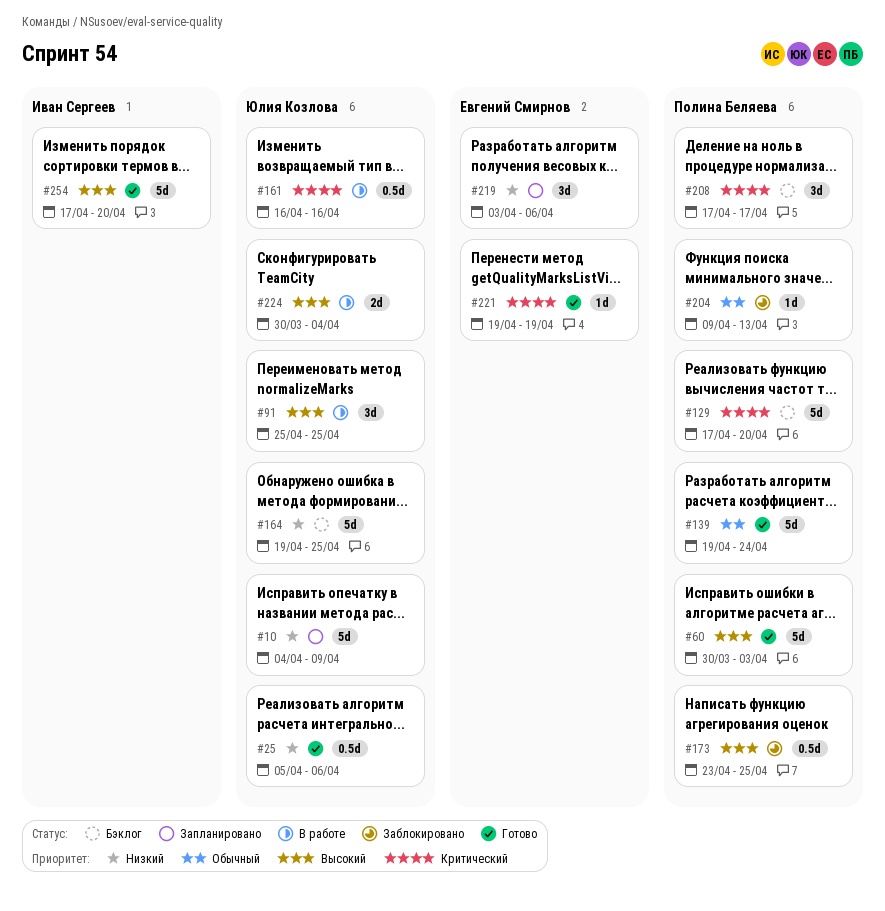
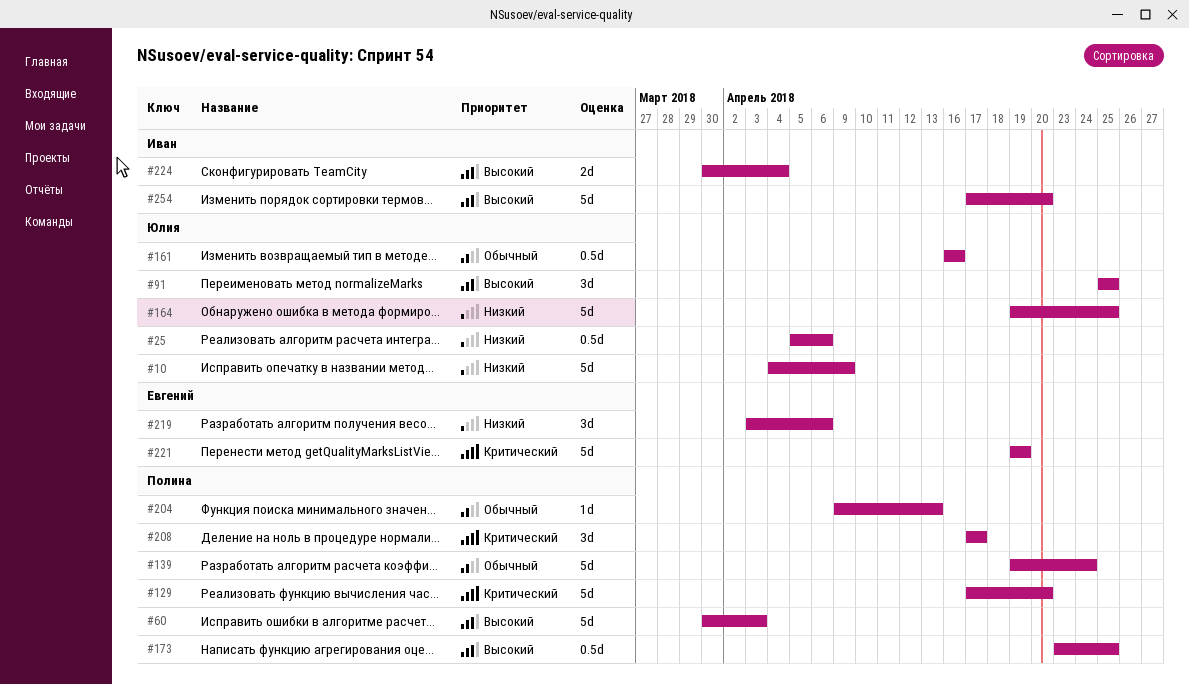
#161, priority: Критический -> Обычный
#221, estimate: 1d -> 5d
#224, owner: Юлия Козлова -> Иван Сергеев

